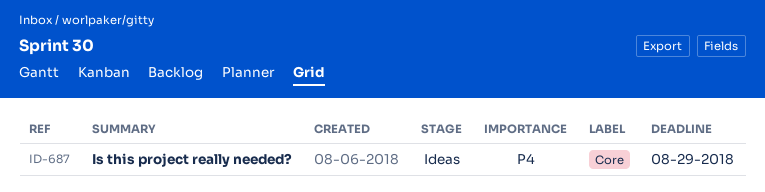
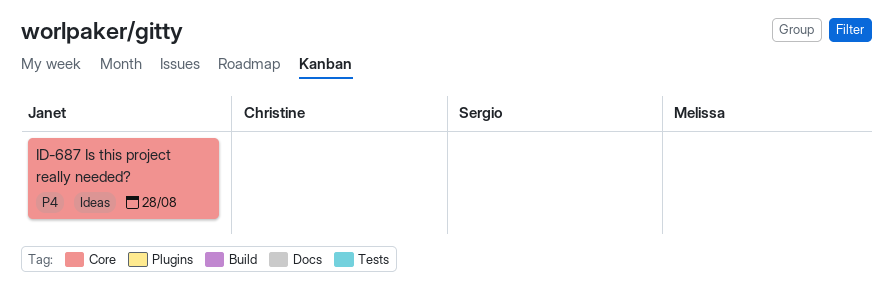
ID-687, due: Aug 29 -> Aug 28

